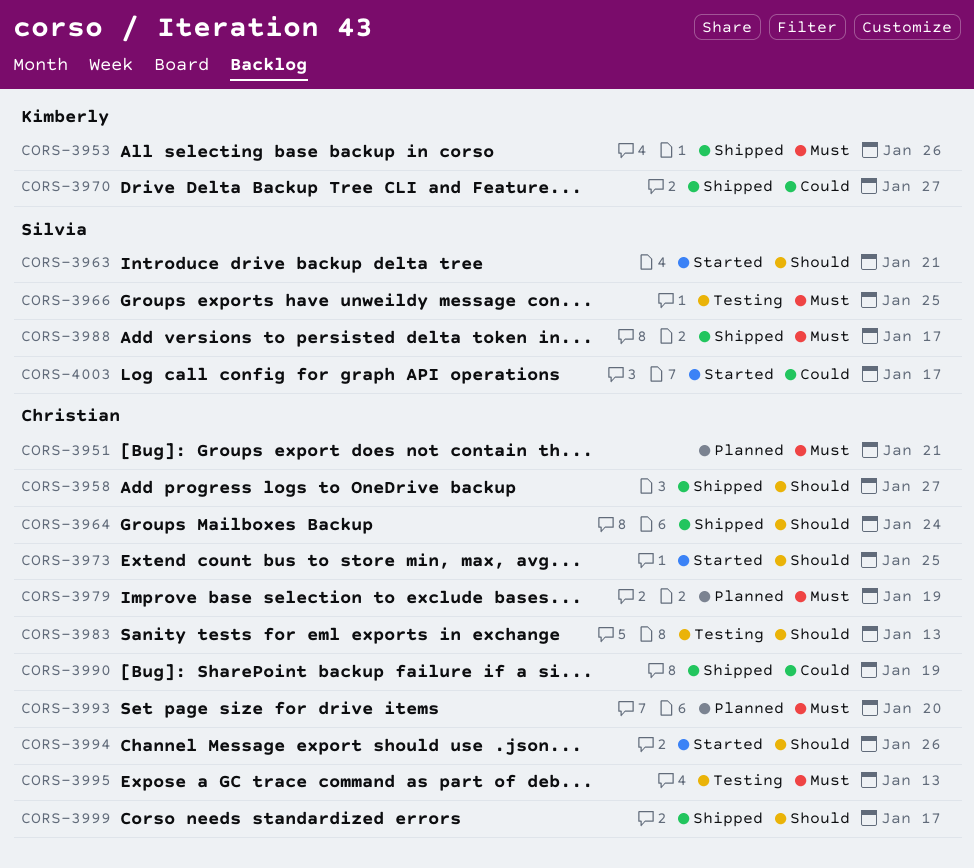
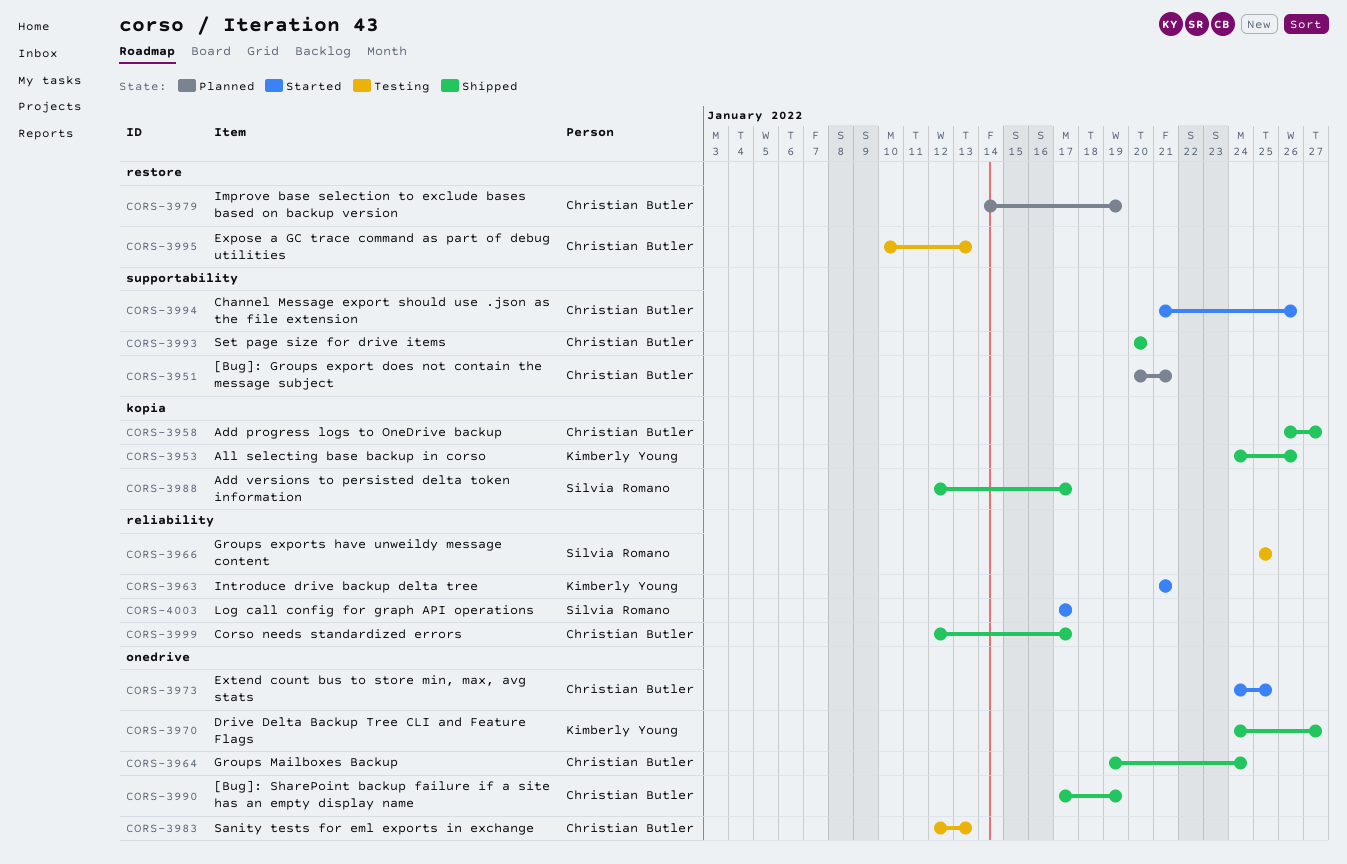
CORS-3963, owner: Silvia Romano -> Kimberly Young
CORS-3993, status: Planned -> Shipped

